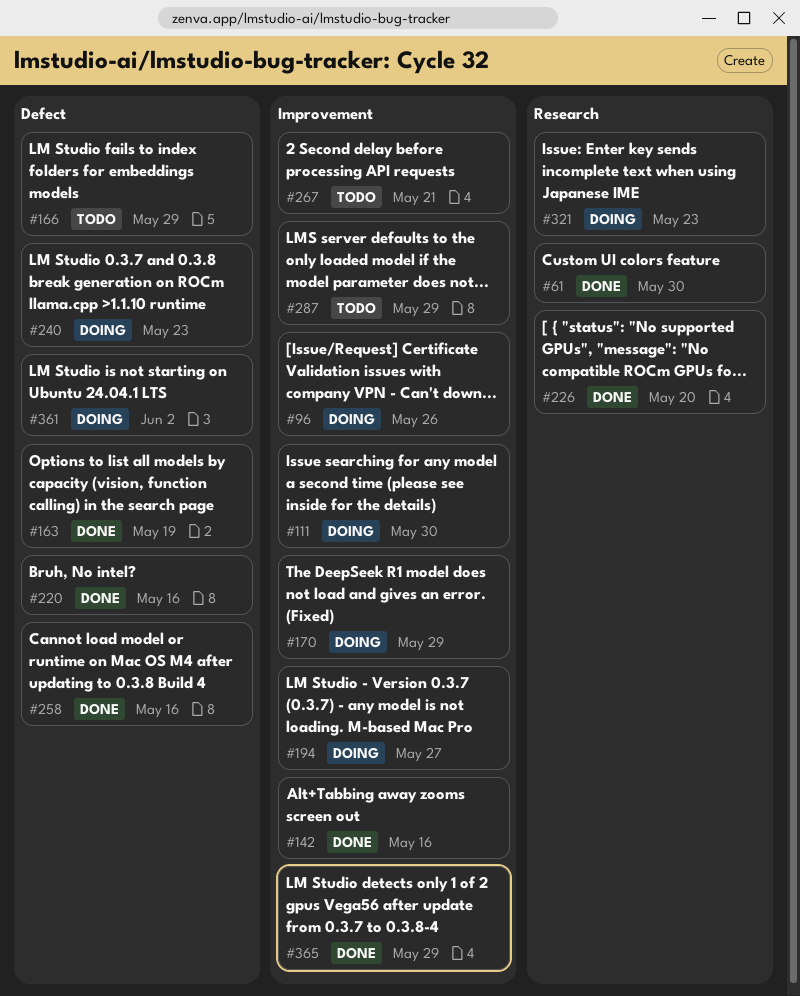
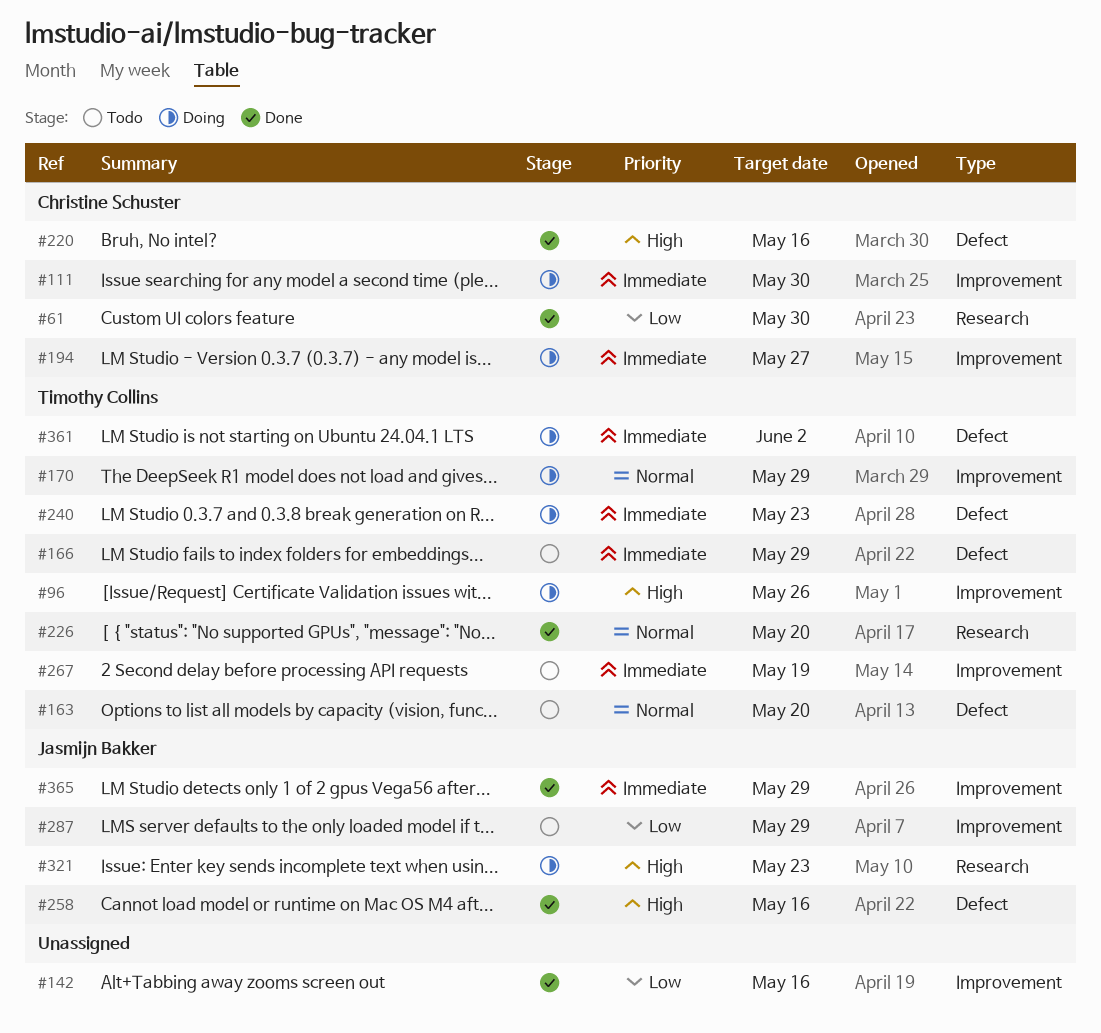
#163, status: Done -> Todo
#163, due: May 19 -> May 20
#267, due: May 21 -> May 19

